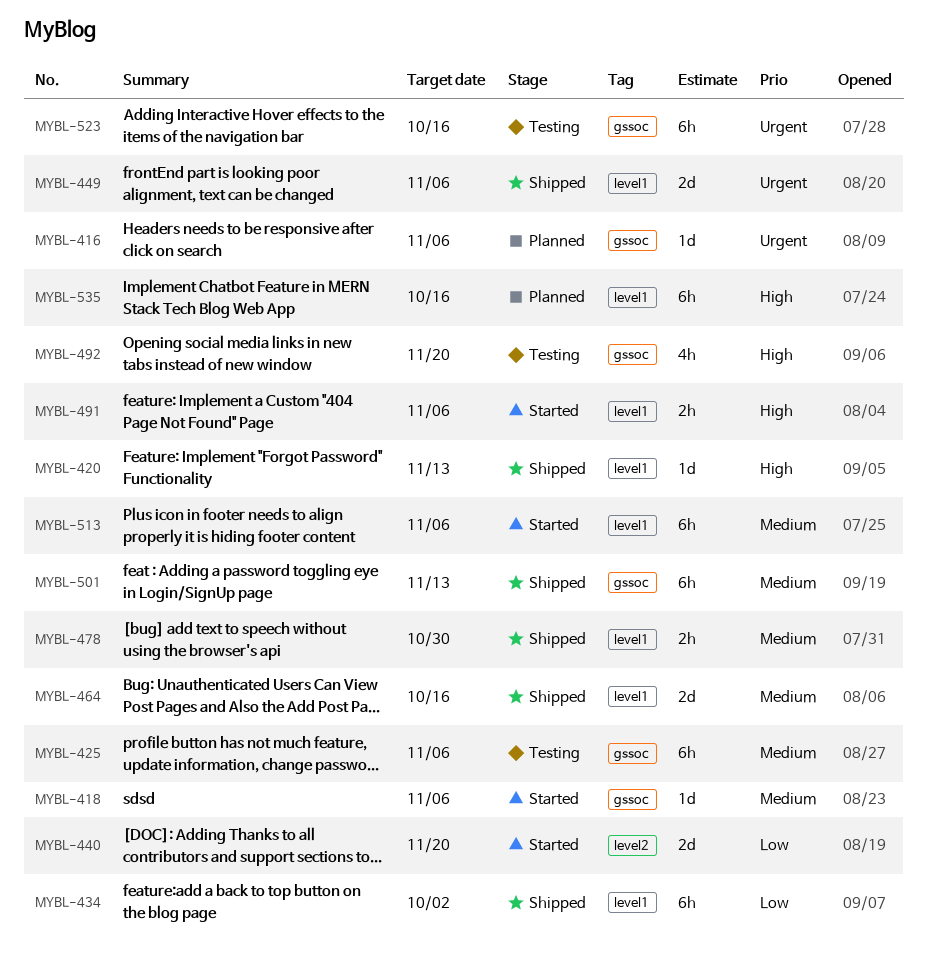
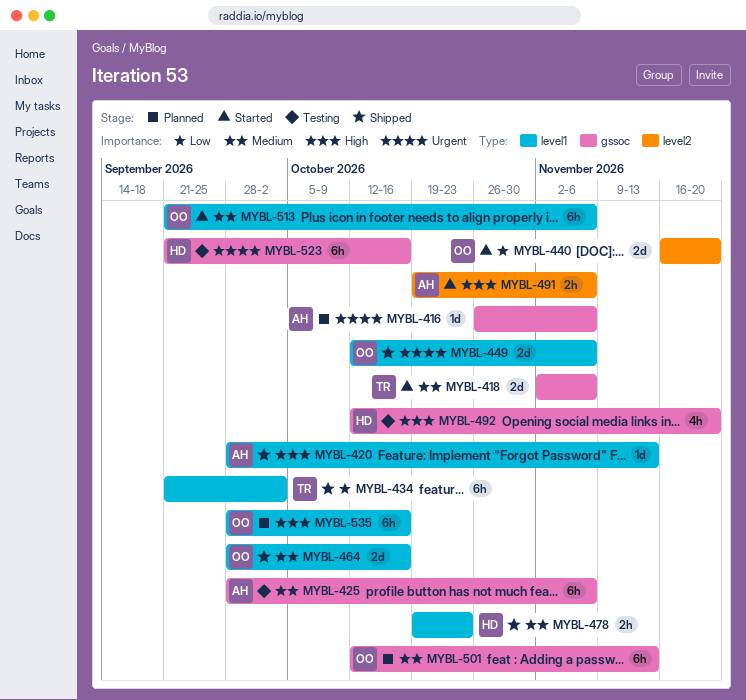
MYBL-418, estimate: 1d -> 2d
MYBL-478, due: Oct 30 -> Oct 23
MYBL-491, label: level1 -> level2
MYBL-501, status: Shipped -> Planned

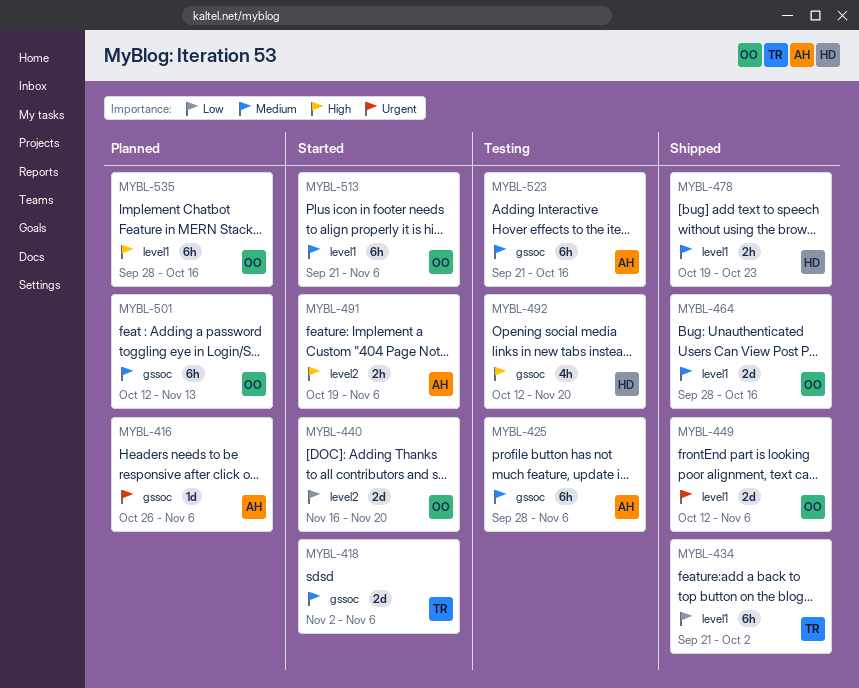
MYBL-420: present -> none
MYBL-523, owner: HD -> AH
MYBL-523, priority: Urgent -> Medium

